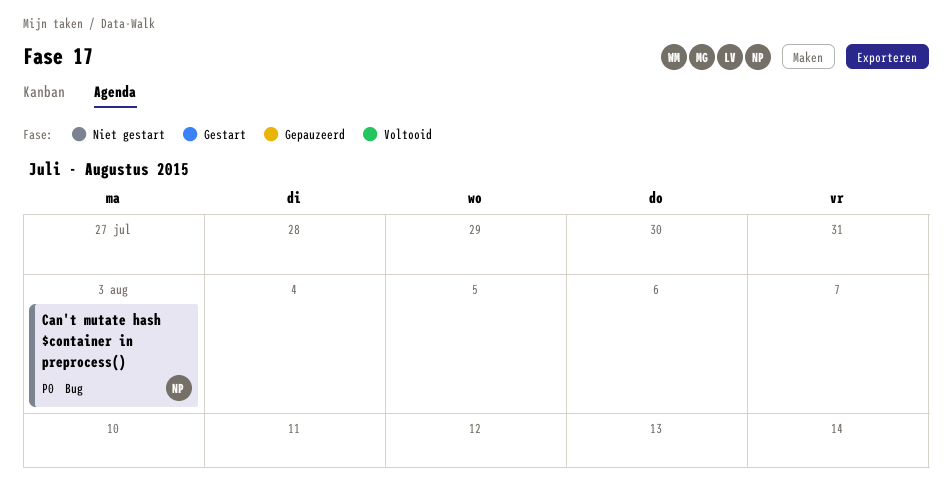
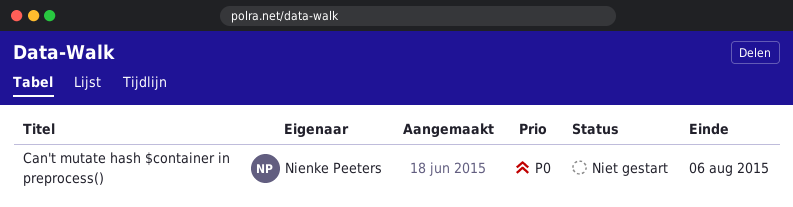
Can't mutate hash $container in preprocess(), due: Aug 3 -> Aug 6

